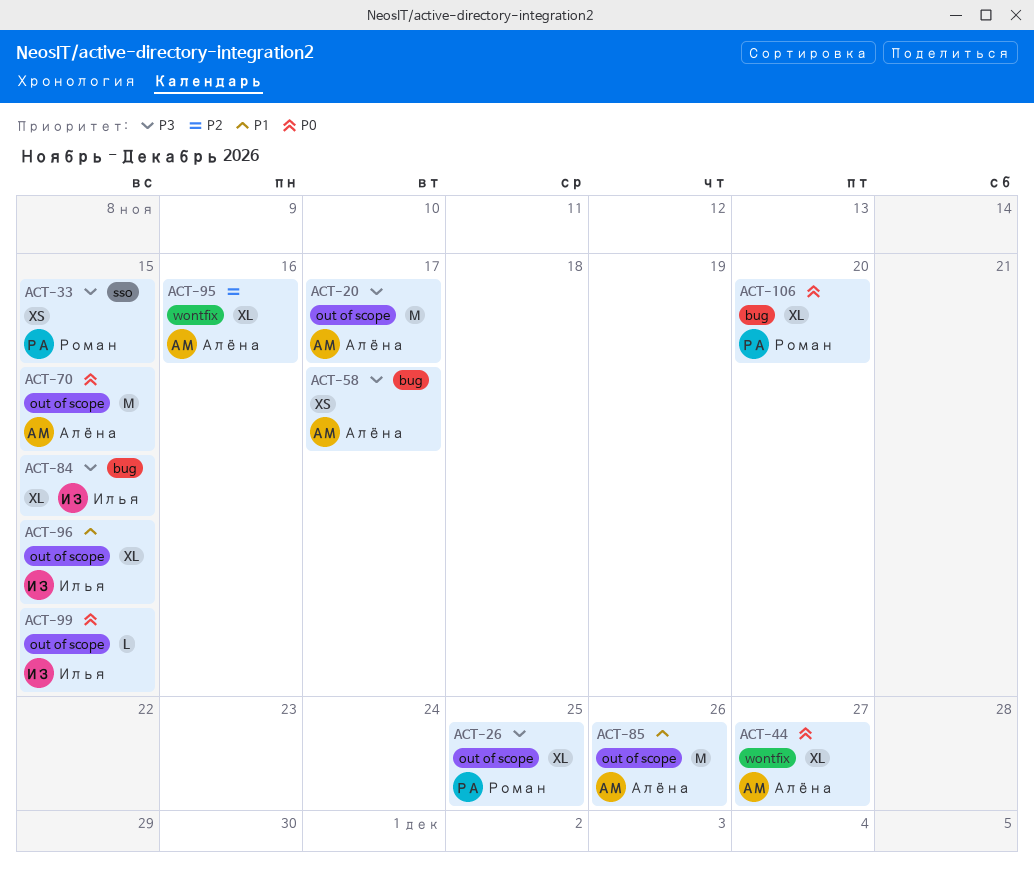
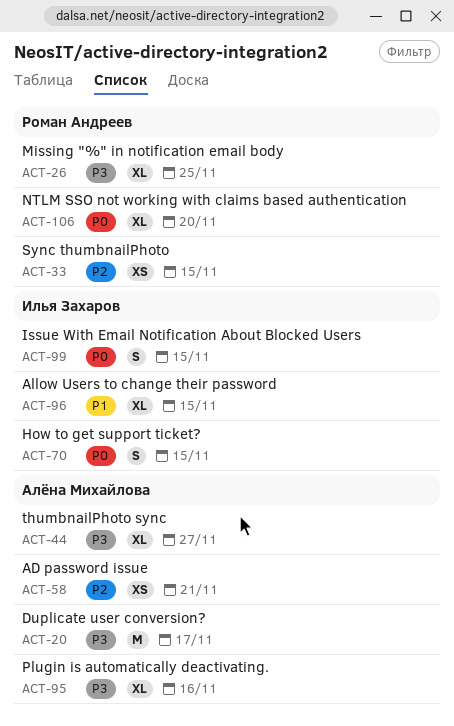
ACT-33, priority: P3 -> P2
ACT-44, priority: P0 -> P3
ACT-58, priority: P3 -> P2
ACT-58, due: Nov 17 -> Nov 21
ACT-70, owner: Алёна Михайлова -> Илья Захаров
ACT-70, estimate: M -> S
ACT-84: present -> none
ACT-85: present -> none
ACT-95, priority: P2 -> P3
ACT-99, estimate: L -> S

